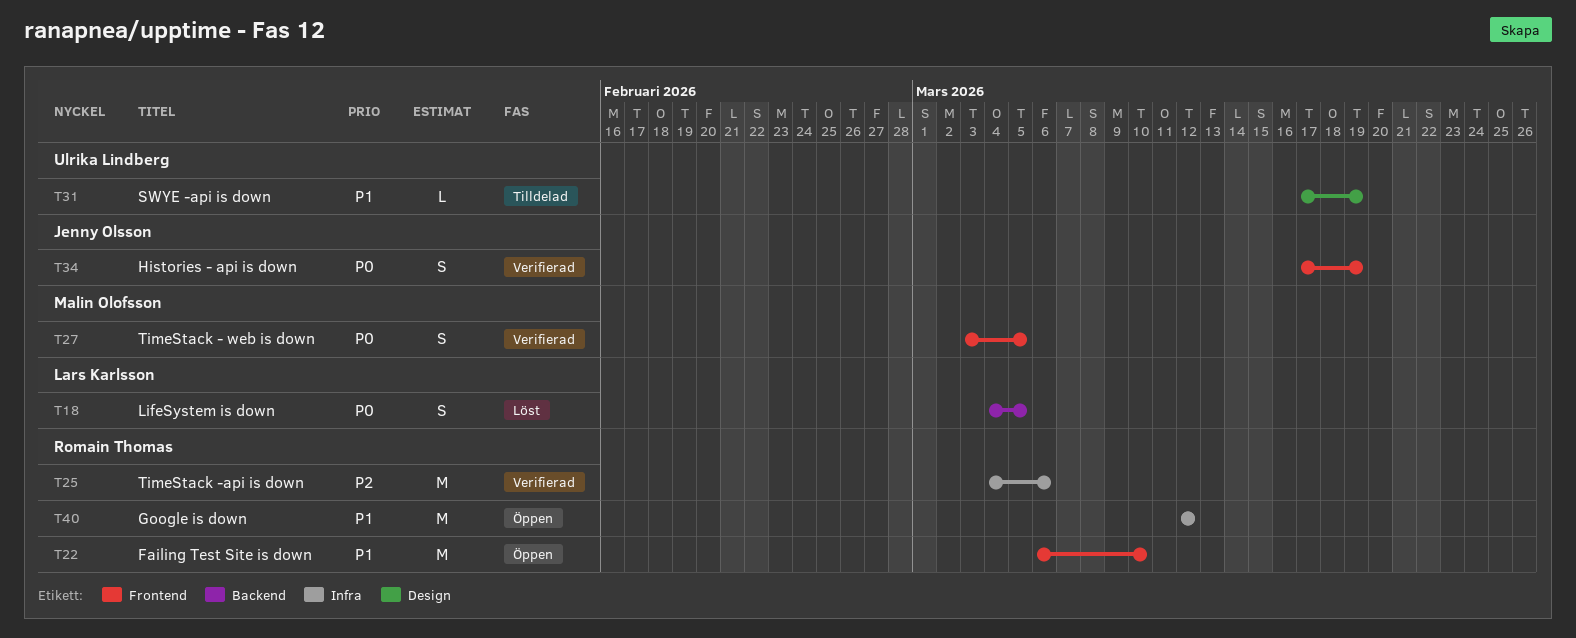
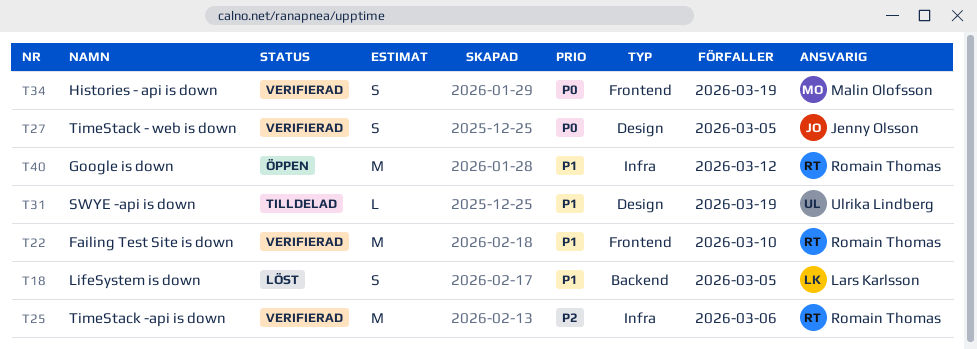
T18, priority: P0 -> P1
T22, status: Öppen -> Verifierad
T27, owner: Malin Olofsson -> Jenny Olsson
T27, label: Frontend -> Design
T34, owner: Jenny Olsson -> Malin Olofsson

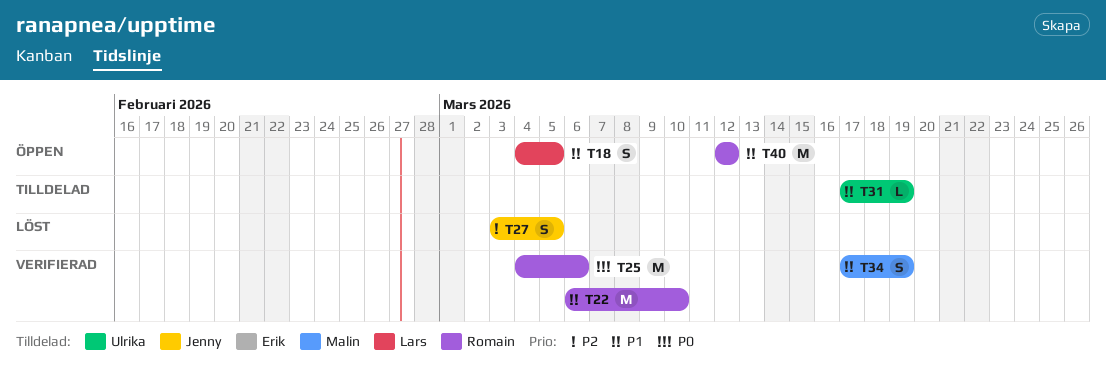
T18, status: Löst -> Öppen
T25, priority: P2 -> P0
T27, status: Verifierad -> Löst
T27, priority: P0 -> P2
T34, priority: P0 -> P1

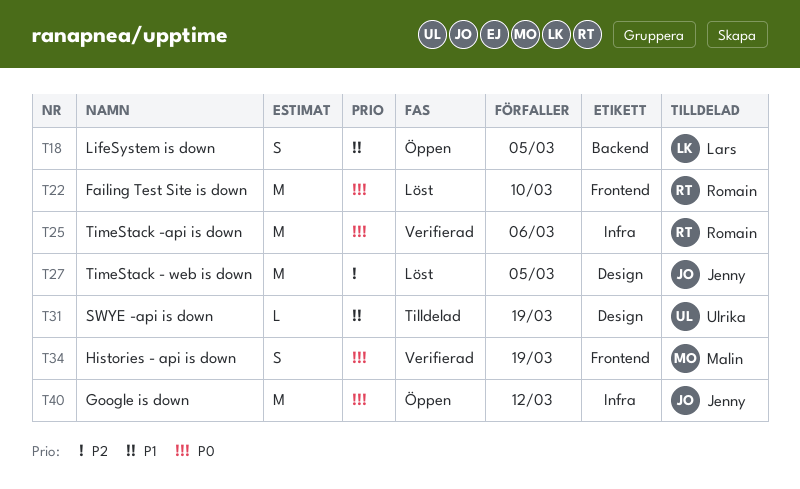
T22, status: Verifierad -> Löst
T22, priority: P1 -> P0
T27, estimate: S -> M
T34, priority: P1 -> P0
T40, owner: Romain -> Jenny
T40, priority: P1 -> P0

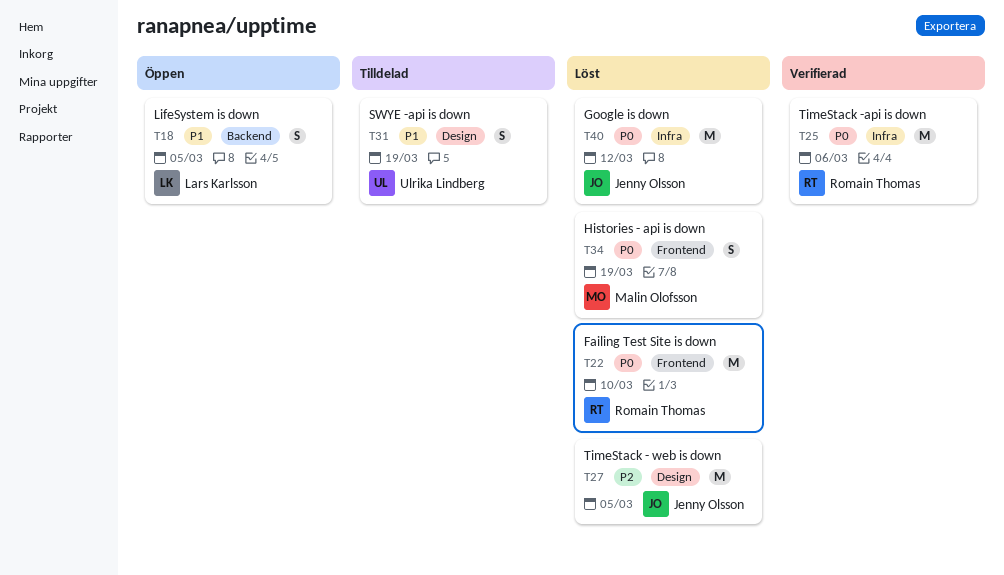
T31, estimate: L -> S
T34, status: Verifierad -> Löst
T40, status: Öppen -> Löst

